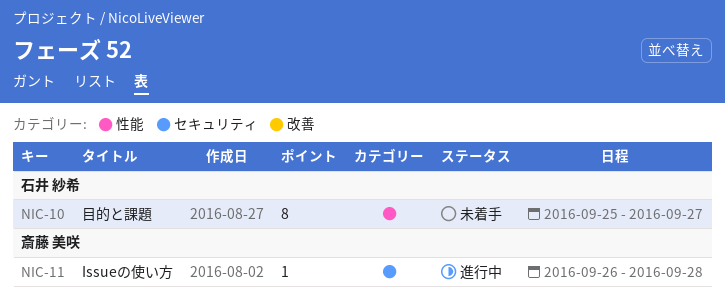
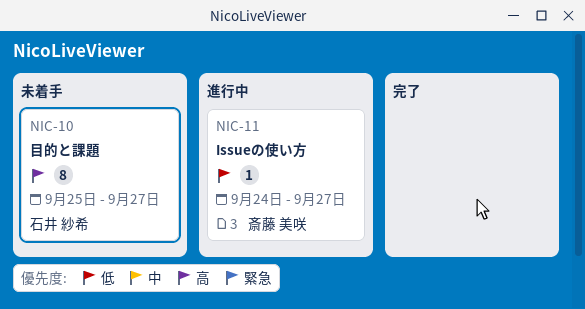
NIC-11, start: Sep 26 -> Sep 24
NIC-11, due: Sep 28 -> Sep 27

